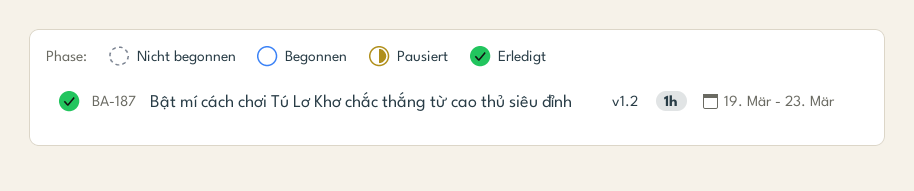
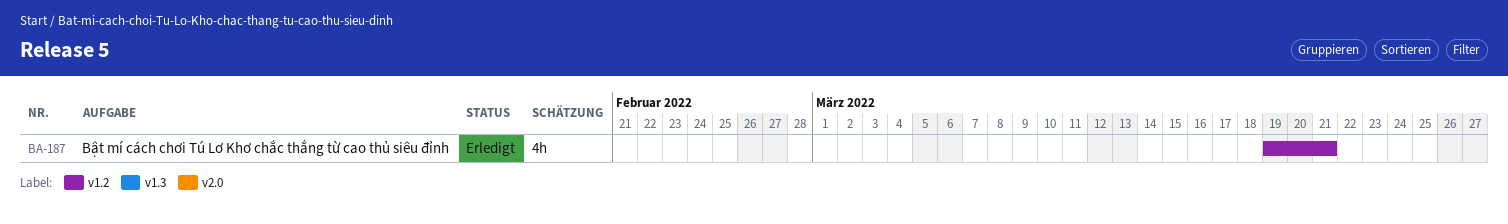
BA-187, estimate: 1h -> 4h
BA-187, due: Mar 23 -> Mar 21

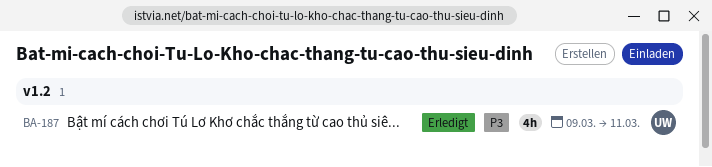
BA-187, start: Mar 19 -> Mar 9
BA-187, due: Mar 21 -> Mar 11

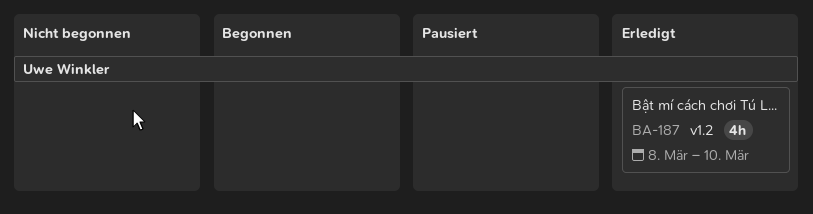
BA-187, start: Mar 9 -> Mar 8
BA-187, due: Mar 11 -> Mar 10

